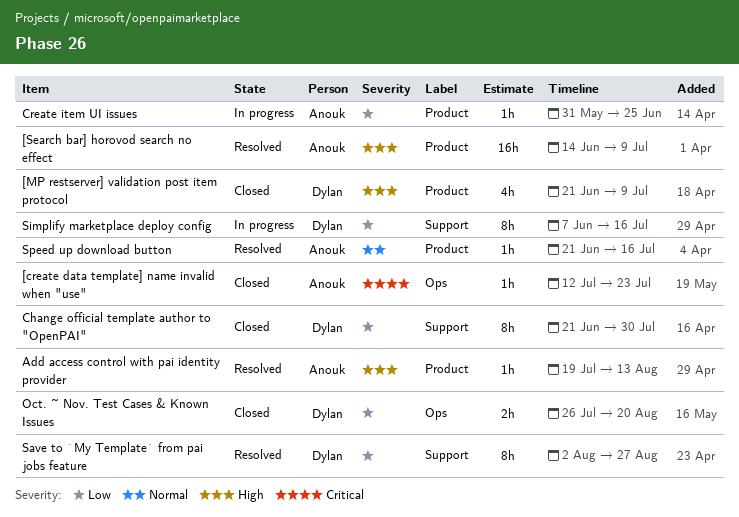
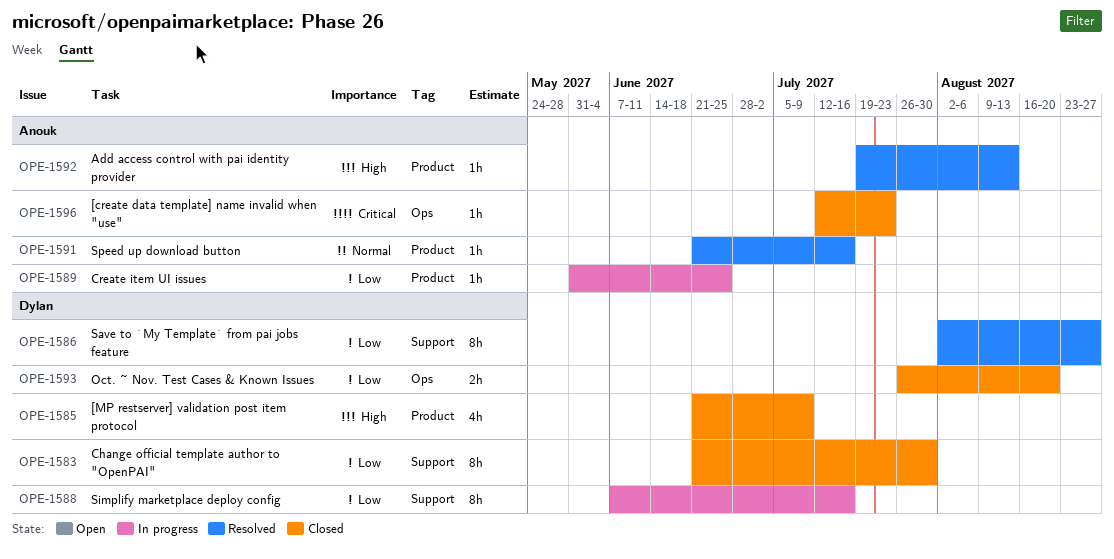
[Search bar] horovod search no effect: present -> none

